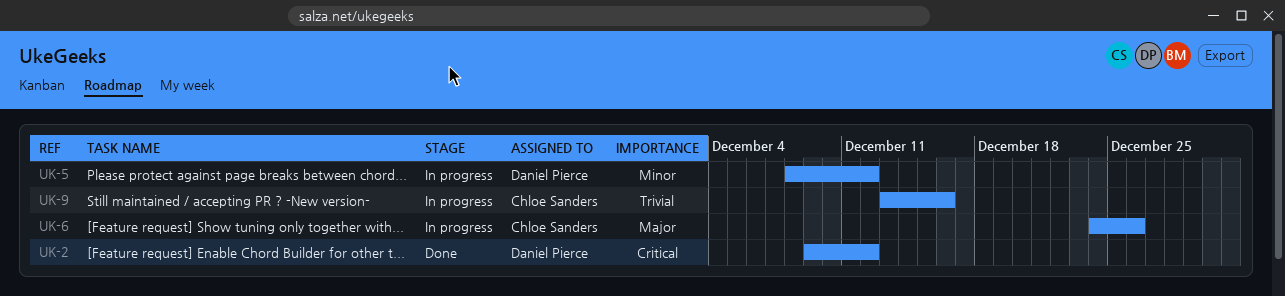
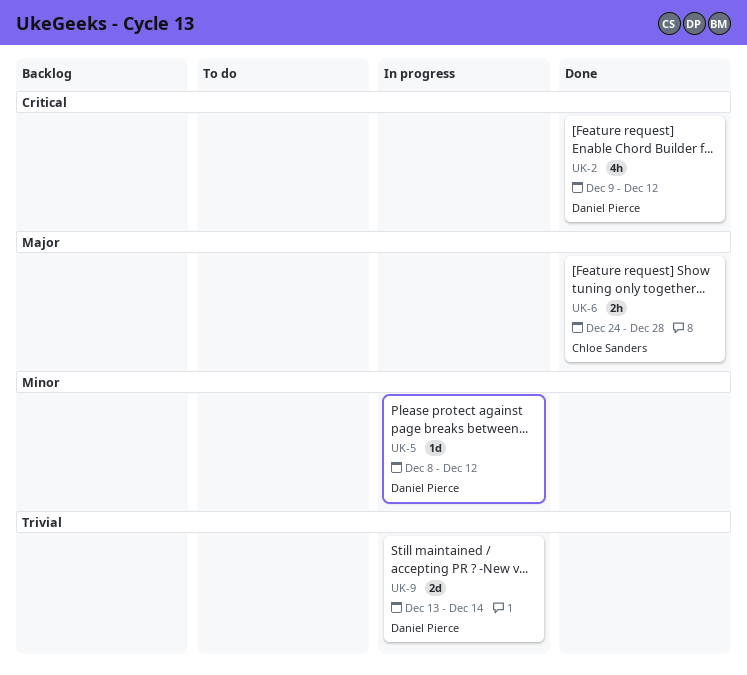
UK-6, status: In progress -> Done
UK-6, due: Dec 26 -> Dec 28
UK-9, owner: Chloe Sanders -> Daniel Pierce
UK-9, due: Dec 16 -> Dec 14

